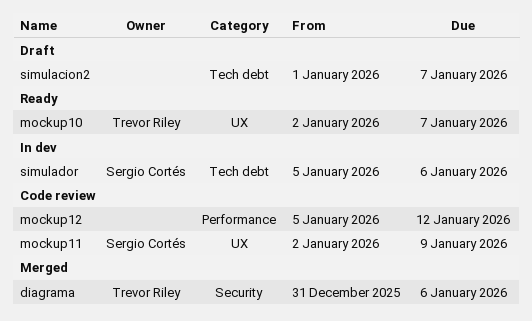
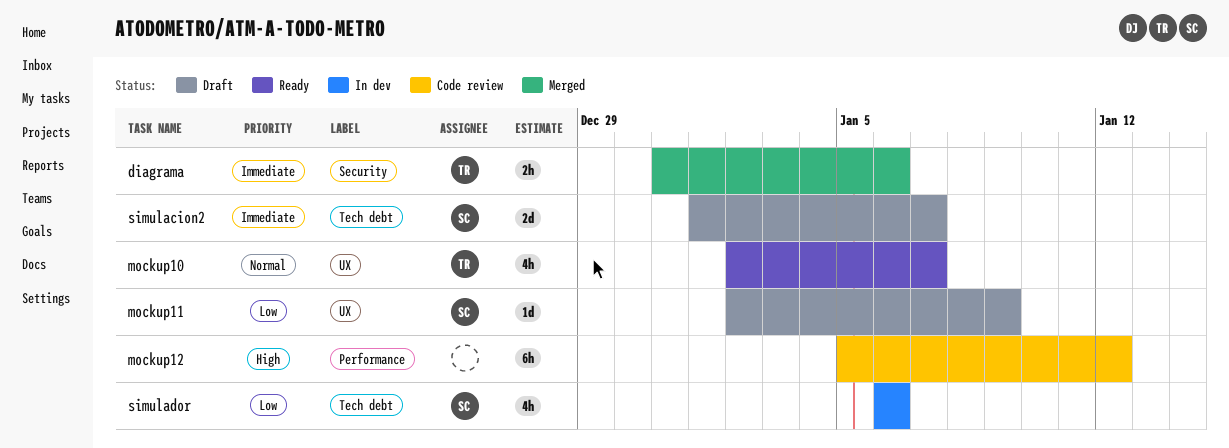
mockup11, status: Code review -> Draft
simulacion2, owner: none -> Sergio Cortés
simulador, start: Jan 5 -> Jan 6

